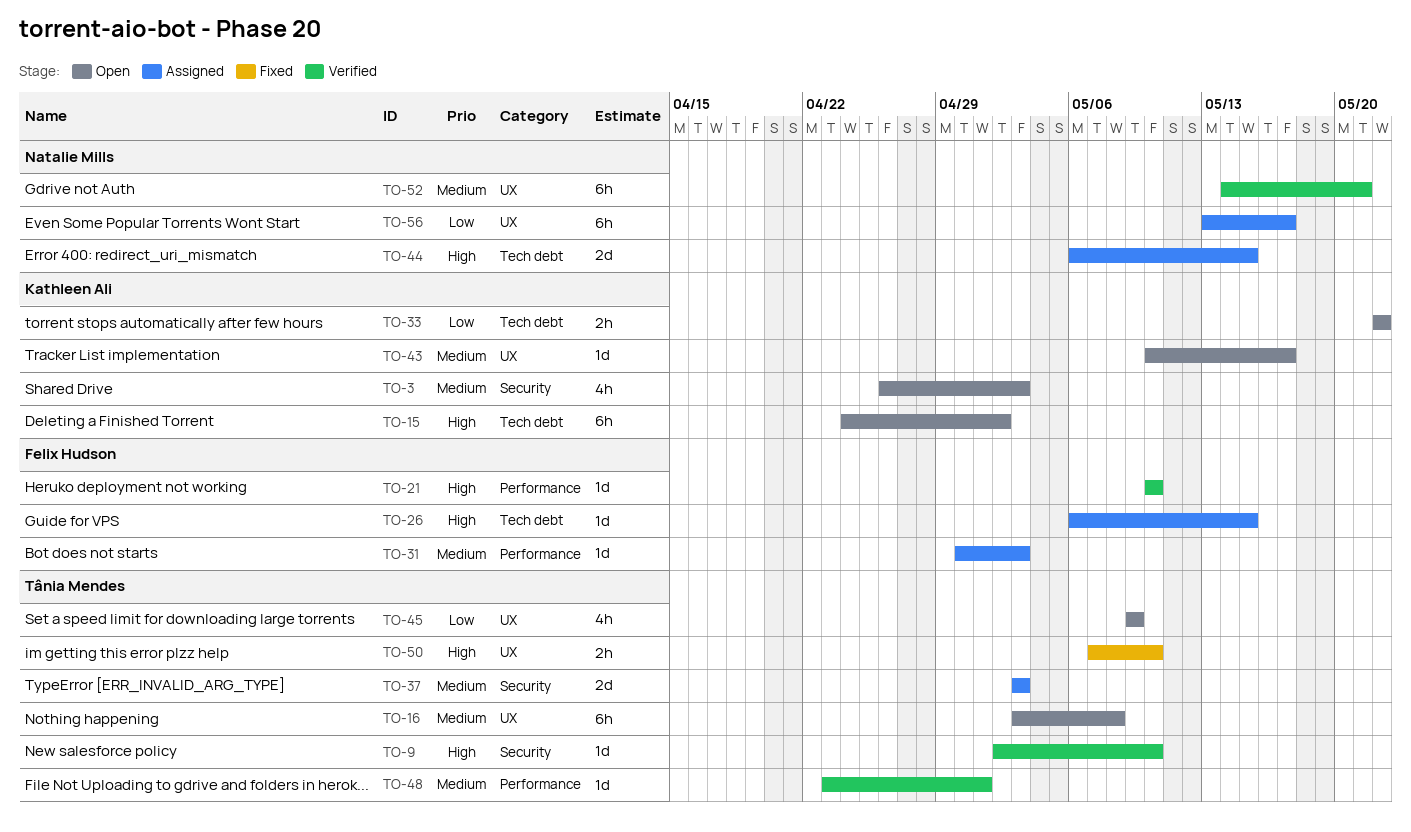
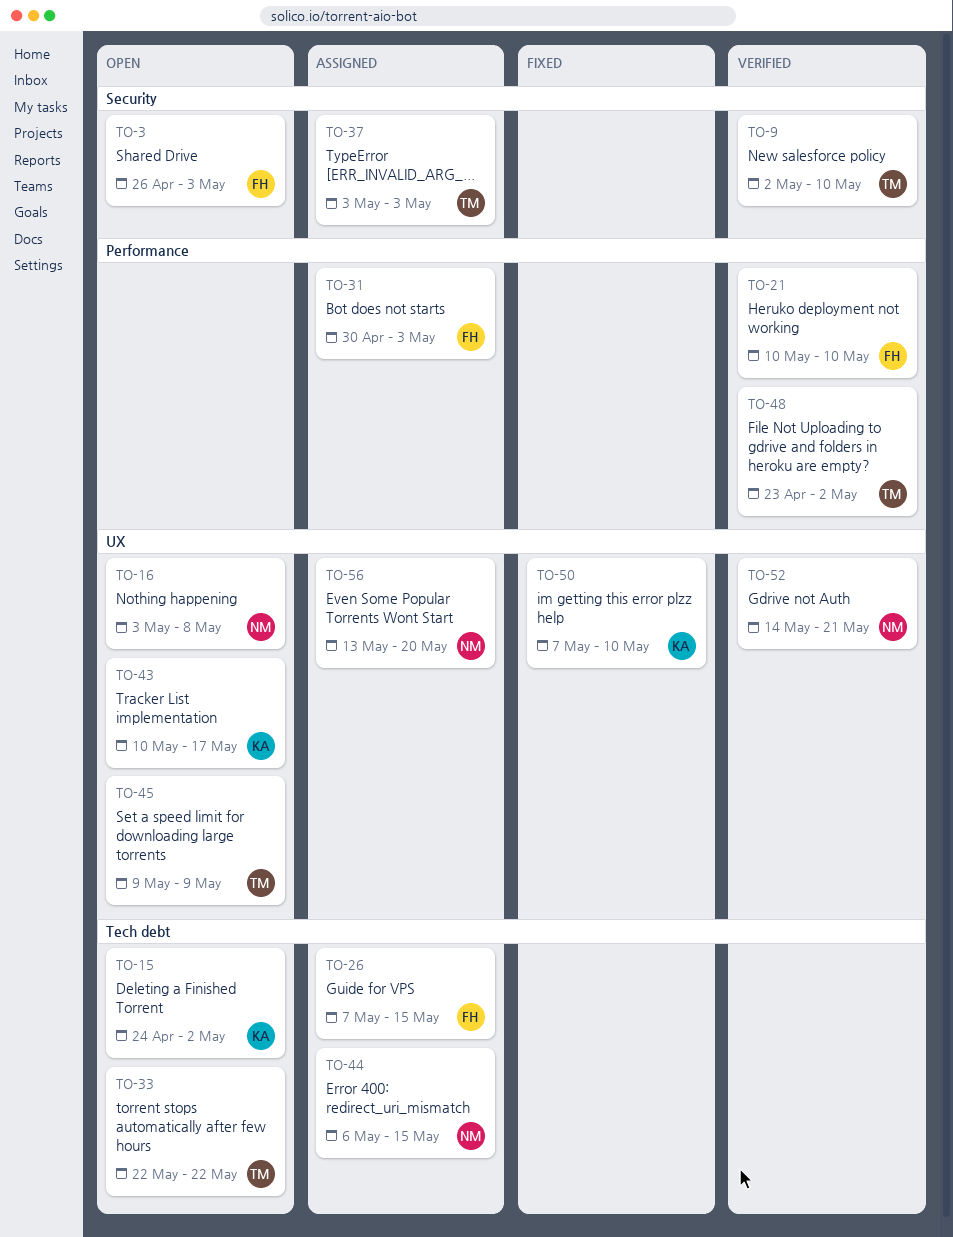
TO-3, owner: Kathleen Ali -> Felix Hudson
TO-16, owner: Tânia Mendes -> Natalie Mills
TO-26, start: May 6 -> May 7
TO-33, owner: Kathleen Ali -> Tânia Mendes
TO-48, due: May 1 -> May 2
TO-50, owner: Tânia Mendes -> Kathleen Ali
TO-56, due: May 17 -> May 20

